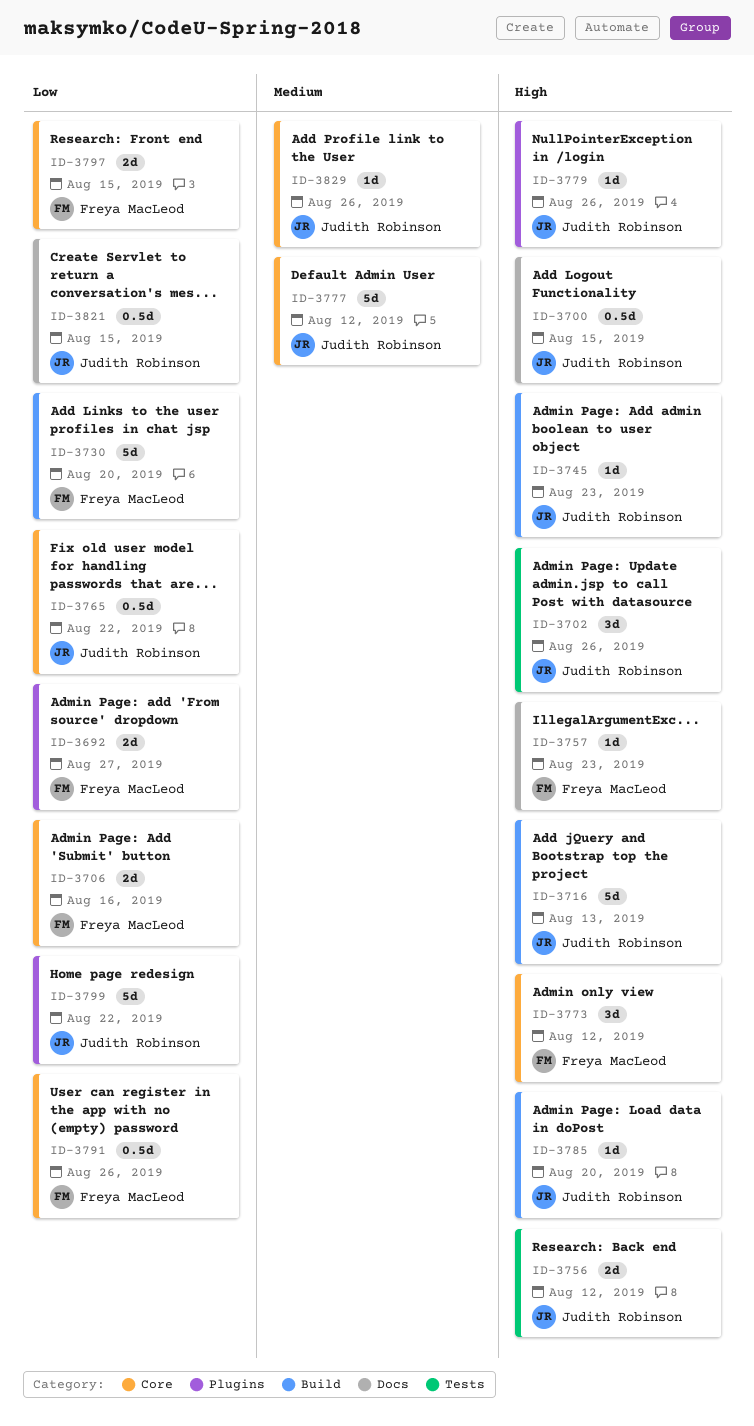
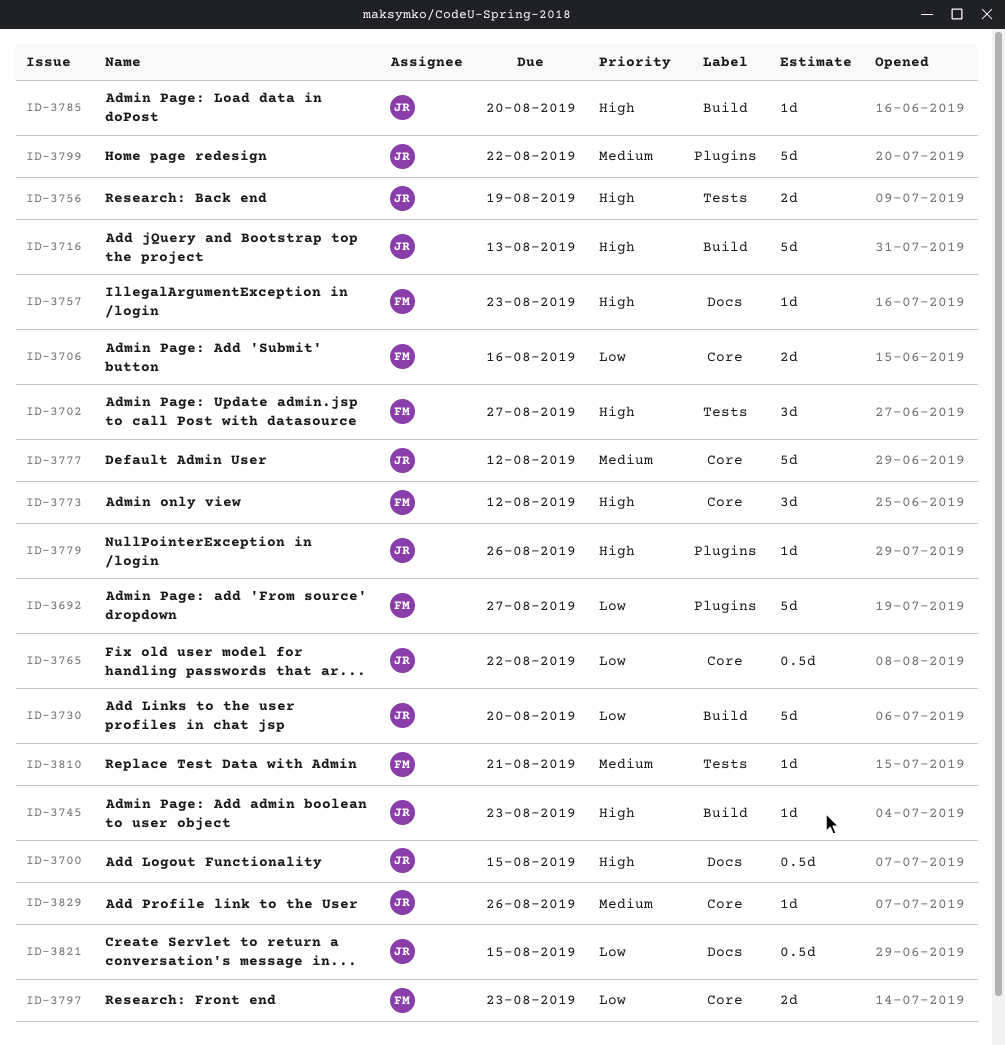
ID-3692, estimate: 2d -> 5d
ID-3702, owner: Judith Robinson -> Freya MacLeod
ID-3702, due: Aug 26 -> Aug 27
ID-3730, owner: Freya MacLeod -> Judith Robinson
ID-3756, due: Aug 12 -> Aug 19
ID-3791: present -> none
ID-3797, due: Aug 15 -> Aug 23
ID-3799, priority: Low -> Medium
ID-3810: none -> present

